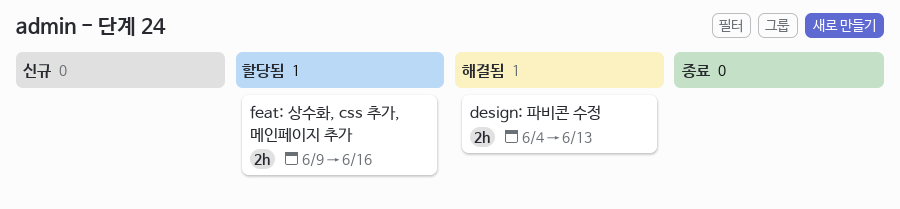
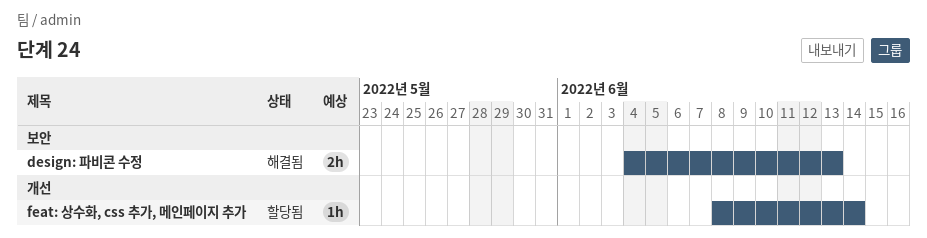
feat: 상수화, css 추가, 메인페이지 추가, estimate: 2h -> 1h
feat: 상수화, css 추가, 메인페이지 추가, start: Jun 9 -> Jun 8
feat: 상수화, css 추가, 메인페이지 추가, due: Jun 16 -> Jun 14

